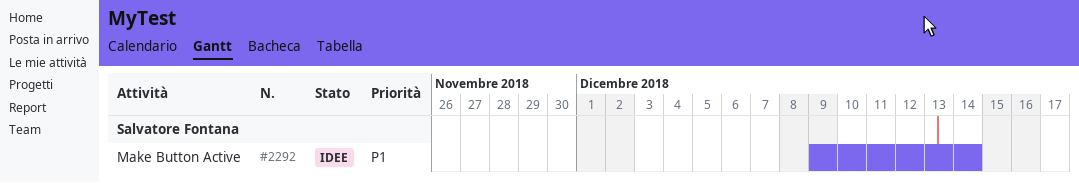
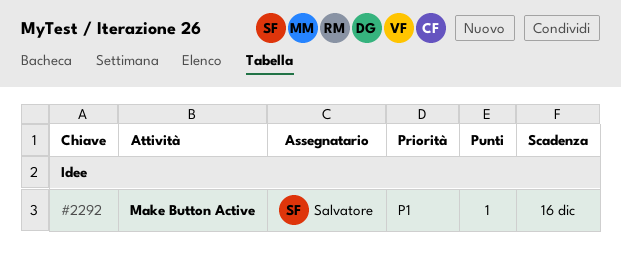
#2292, due: Dec 14 -> Dec 16

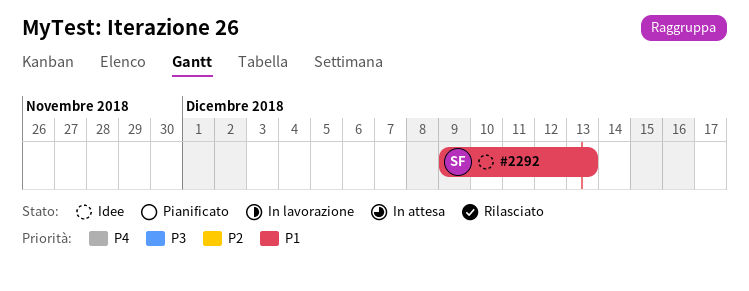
#2292, due: Dec 16 -> Dec 13

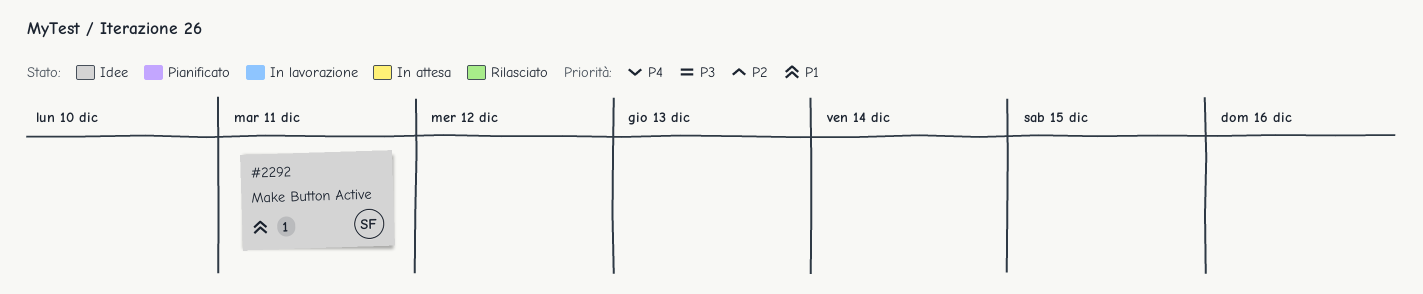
#2292, due: Dec 13 -> Dec 11

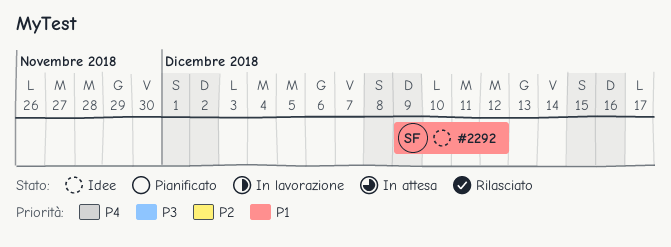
#2292, due: Dec 11 -> Dec 12

